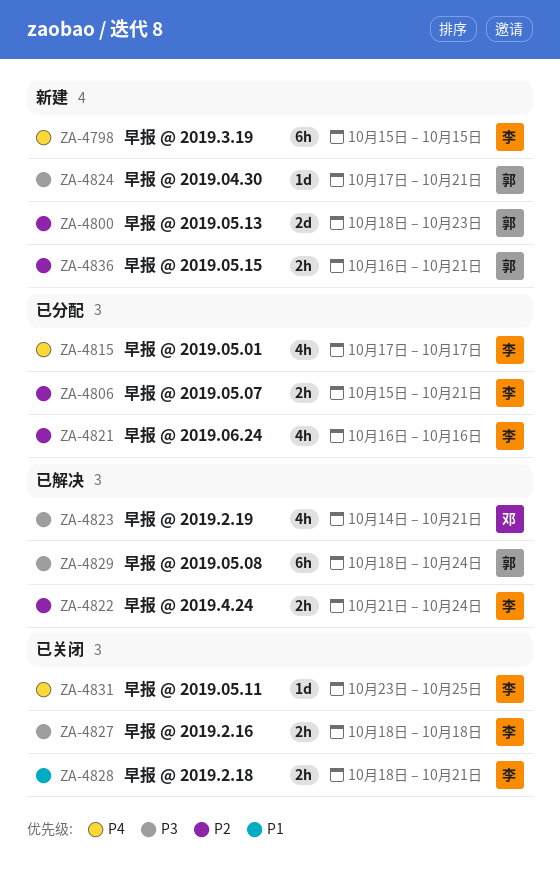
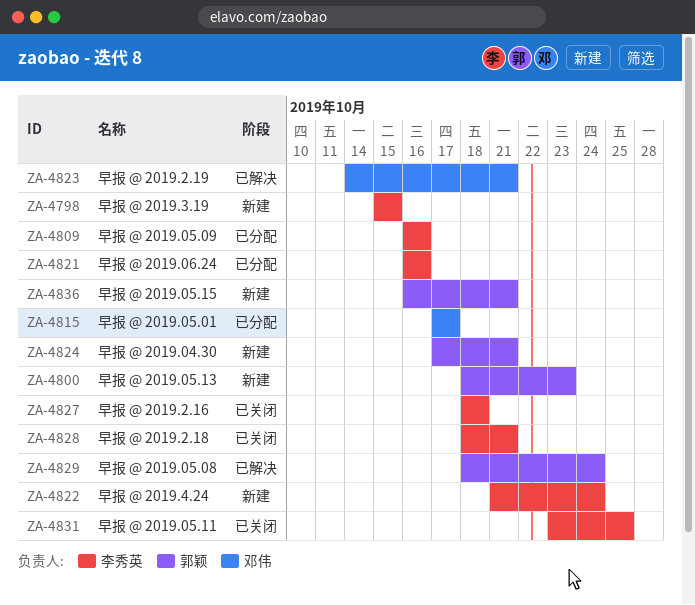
ZA-4806: present -> none
ZA-4809: none -> present
ZA-4815, owner: 李秀英 -> 邓伟
ZA-4822, status: 已解决 -> 新建

